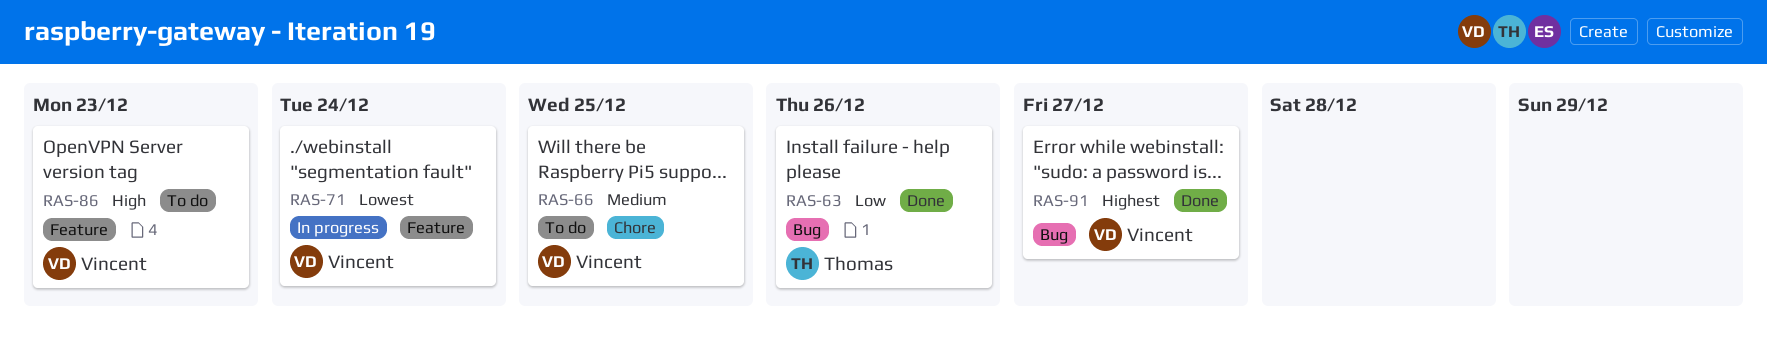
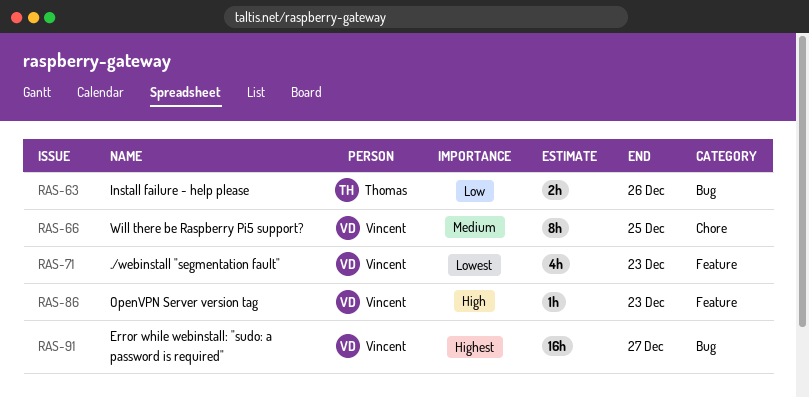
RAS-71, due: Dec 24 -> Dec 23

